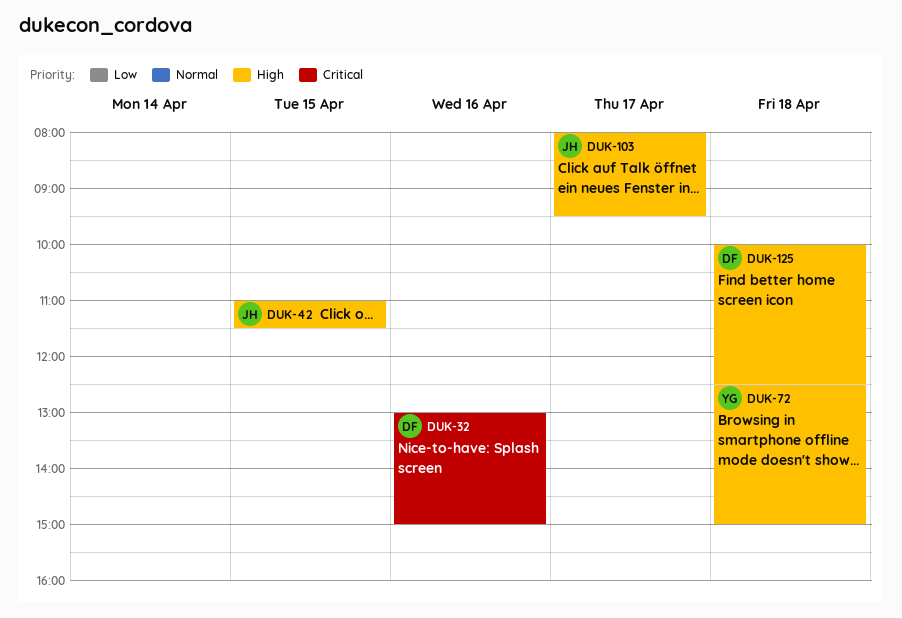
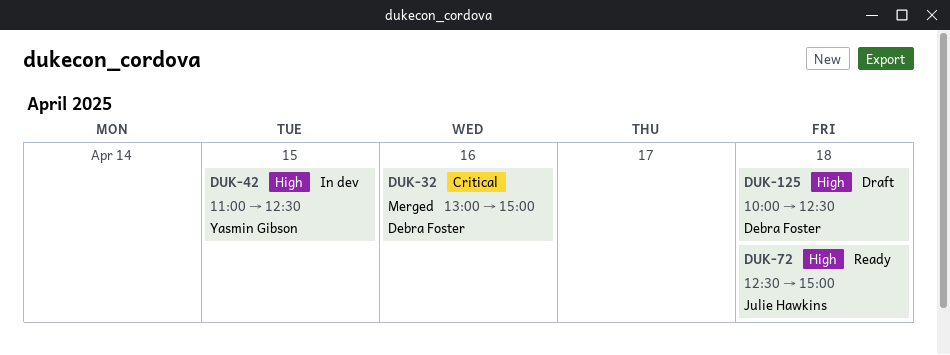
DUK-42, owner: Julie Hawkins -> Yasmin Gibson
DUK-42, ends: 11:30 -> 12:30
DUK-72, owner: Yasmin Gibson -> Julie Hawkins
DUK-103: present -> none

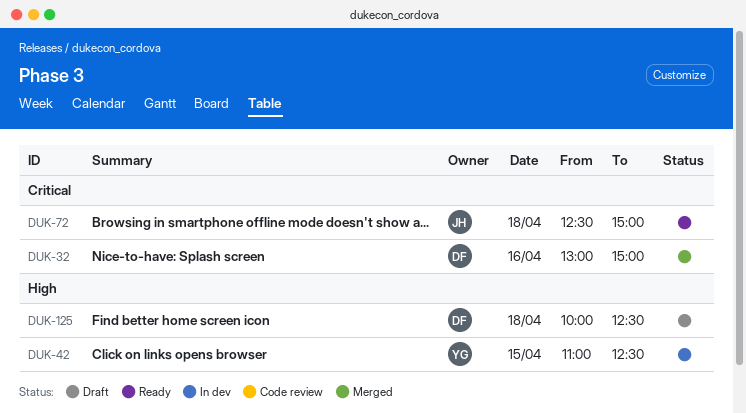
DUK-72, priority: High -> Critical

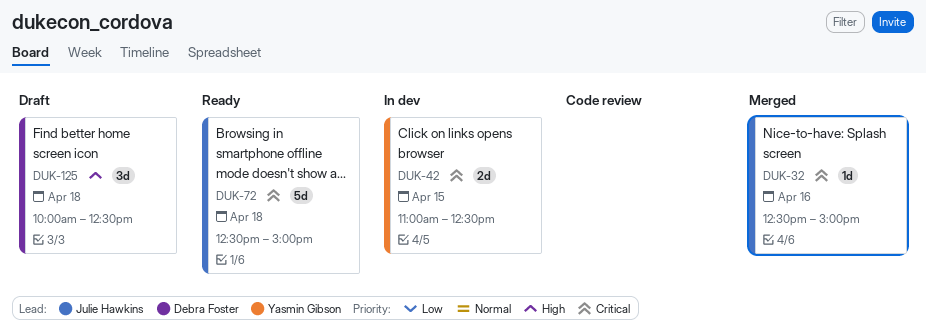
DUK-32, owner: Debra Foster -> Julie Hawkins
DUK-32, begins: 13:00 -> 12:30
DUK-42, priority: High -> Critical

